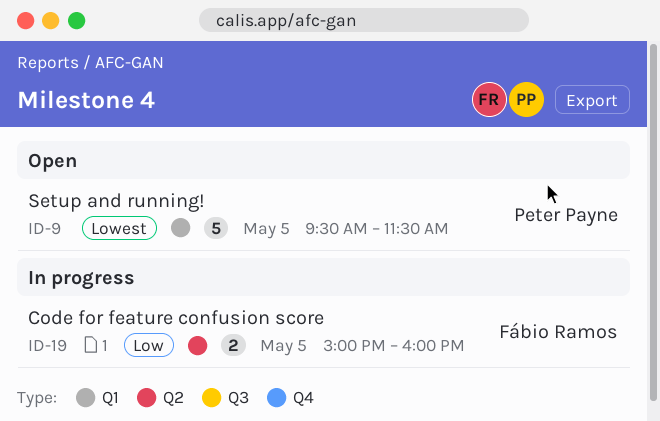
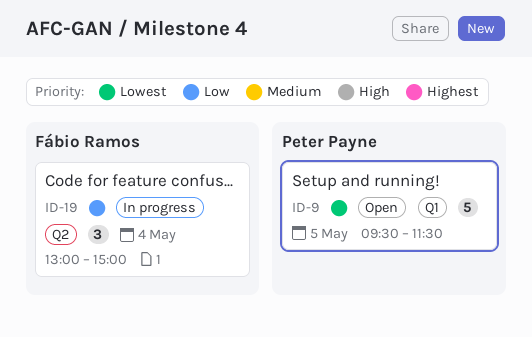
ID-19, estimate: 2 -> 3
ID-19, day: May 5 -> May 4
ID-19, begins: 15:00 -> 13:00
ID-19, ends: 16:00 -> 15:00

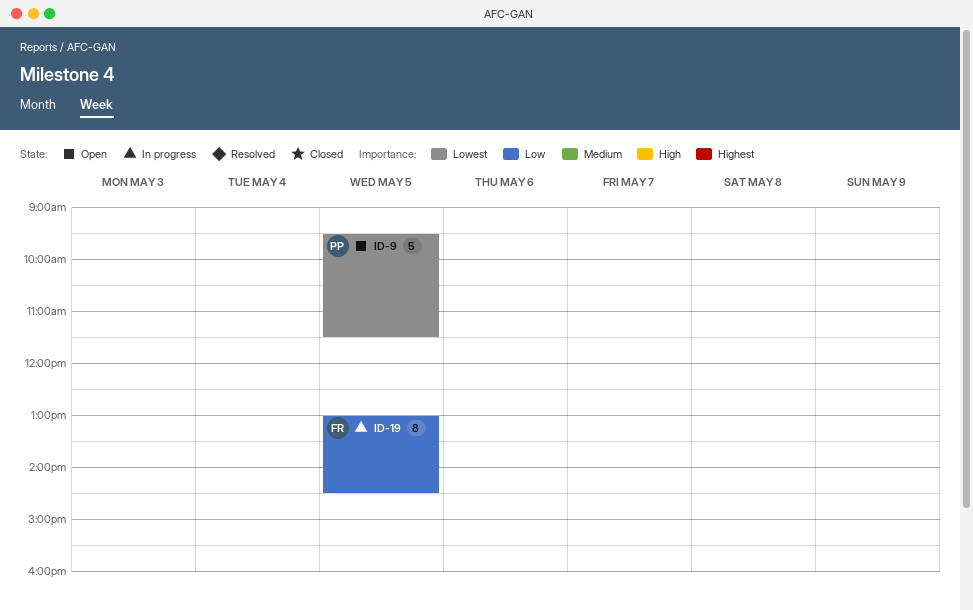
ID-19, estimate: 3 -> 8
ID-19, day: May 4 -> May 5
ID-19, ends: 15:00 -> 14:30

